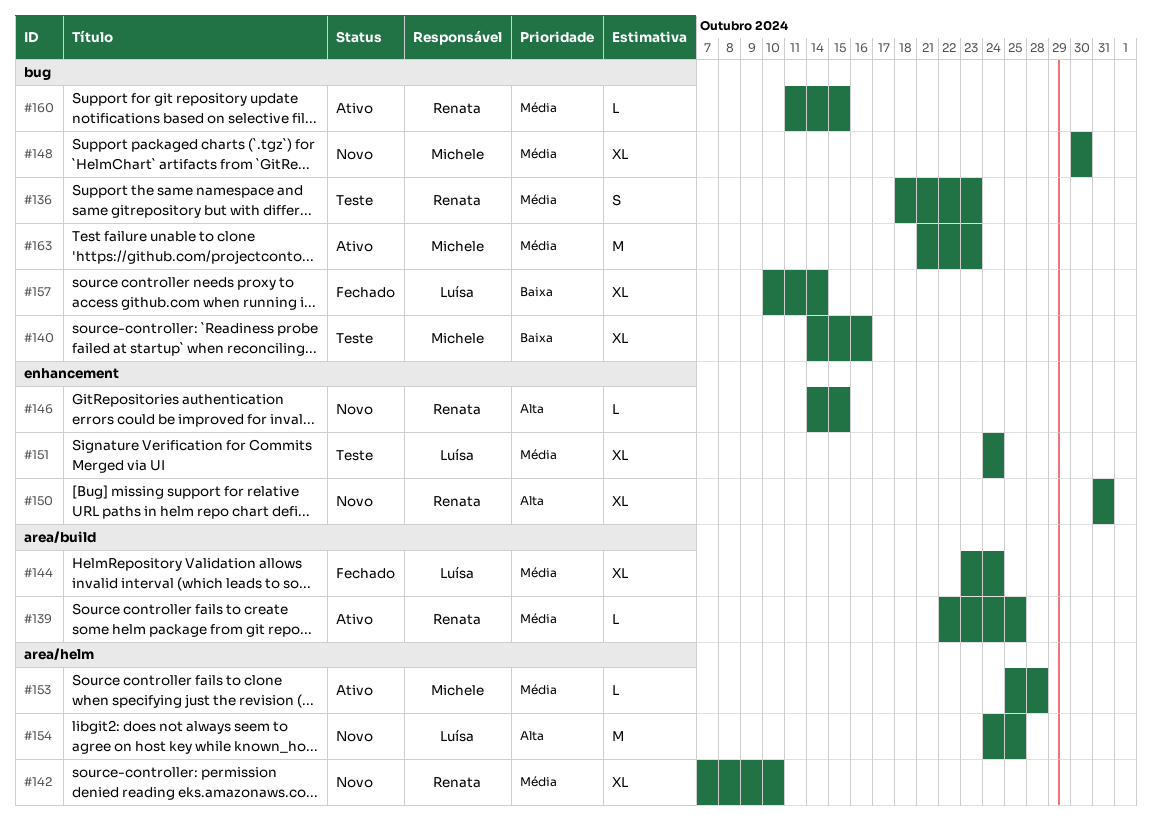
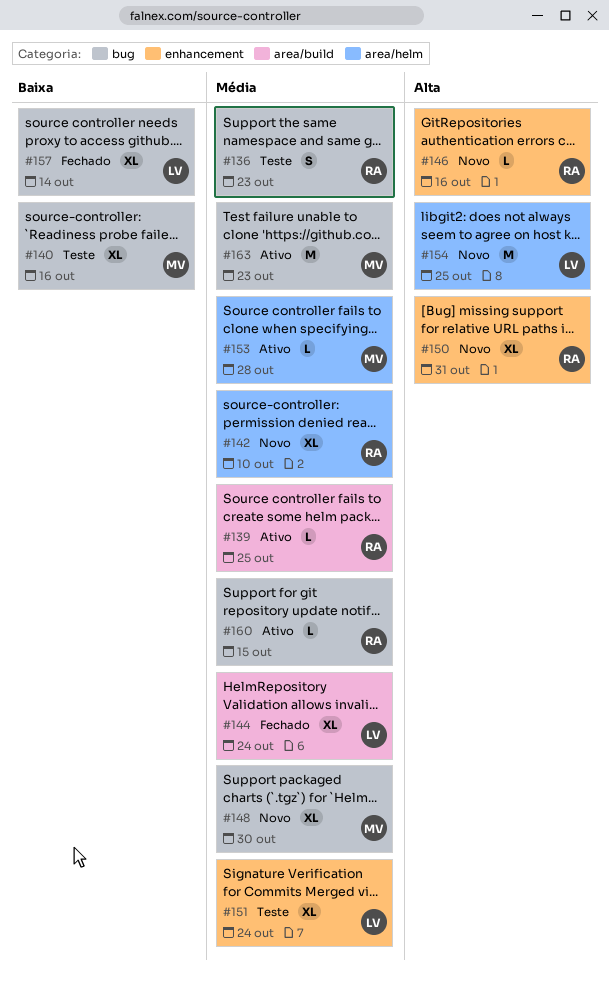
#146, due: Oct 15 -> Oct 16

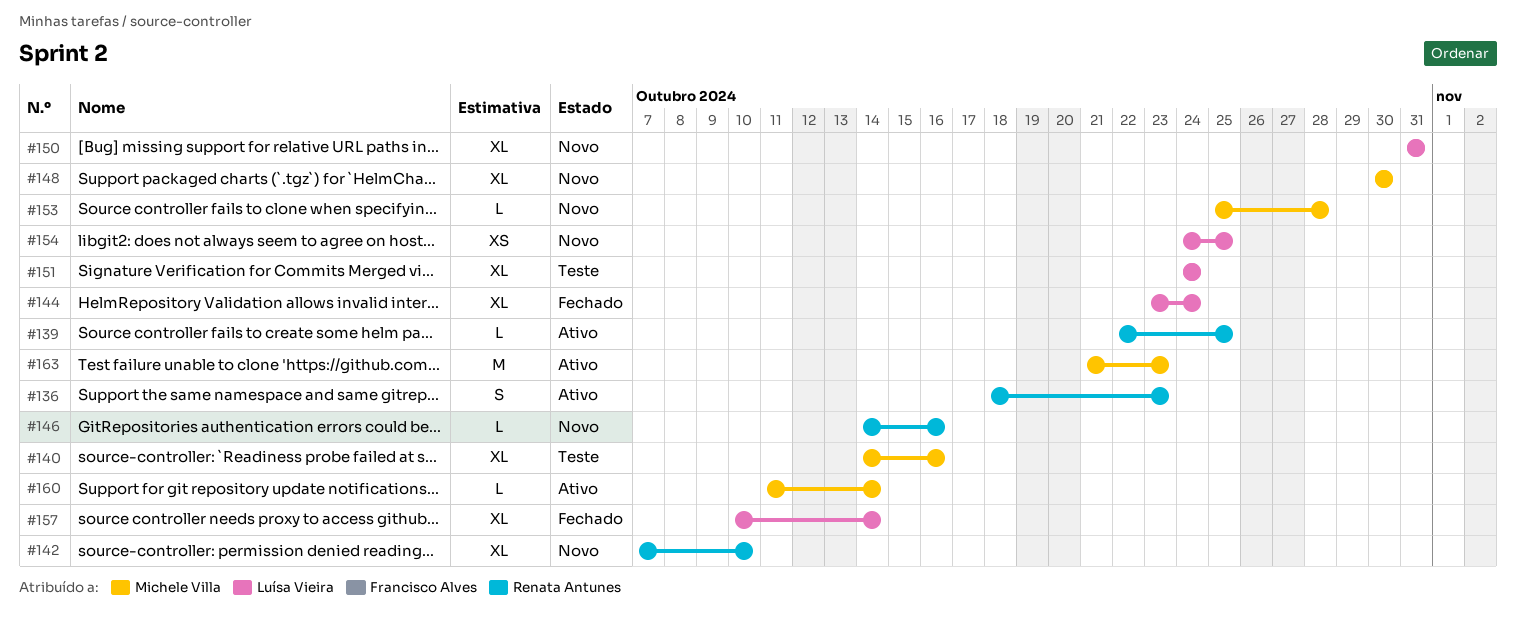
#136, status: Teste -> Ativo
#150, owner: Renata Antunes -> Luísa Vieira
#153, status: Ativo -> Novo
#154, estimate: M -> XS
#160, owner: Renata Antunes -> Michele Villa
#160, due: Oct 15 -> Oct 14

